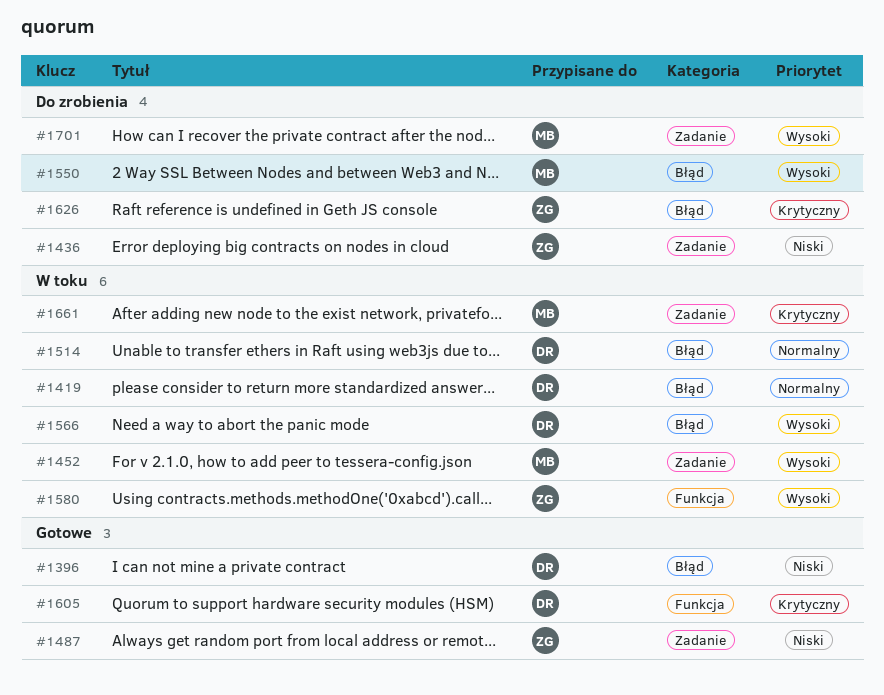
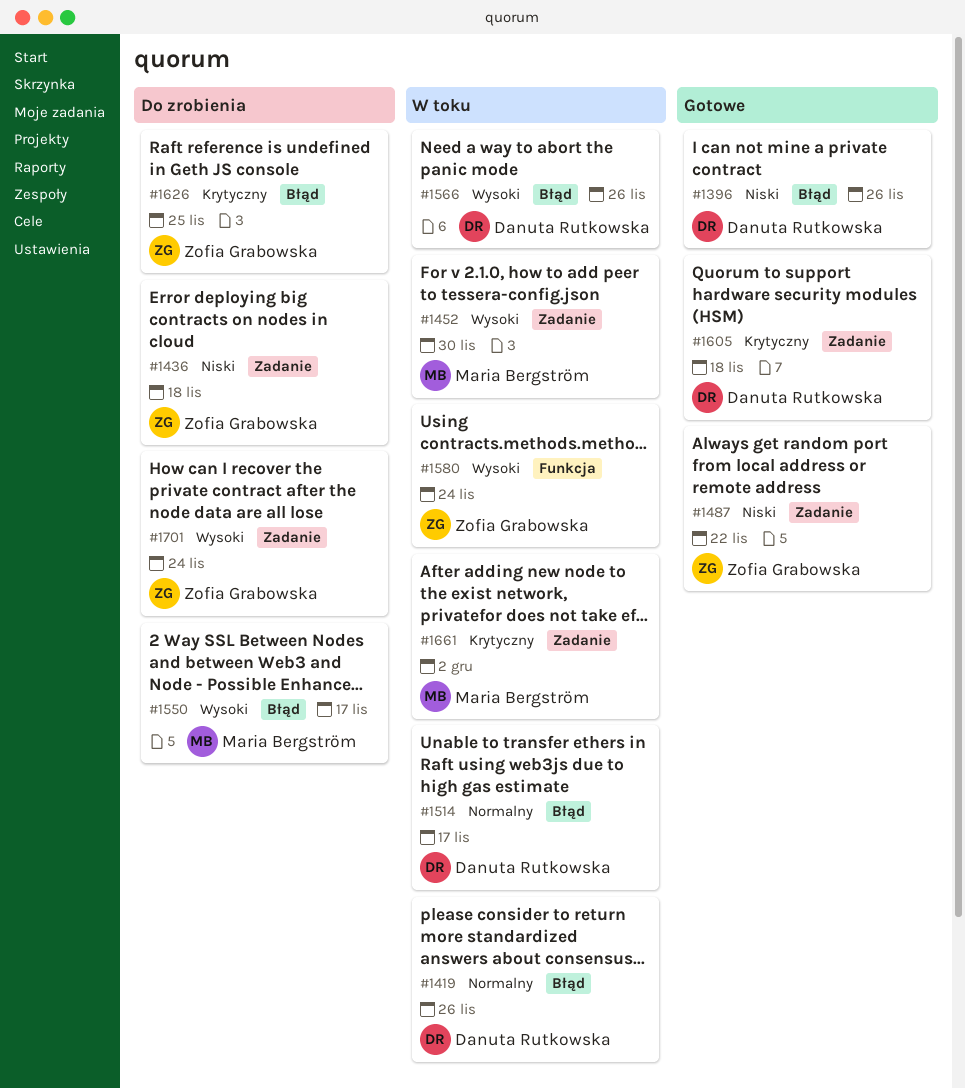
#1605, label: Funkcja -> Zadanie
#1701, owner: Maria Bergström -> Zofia Grabowska

